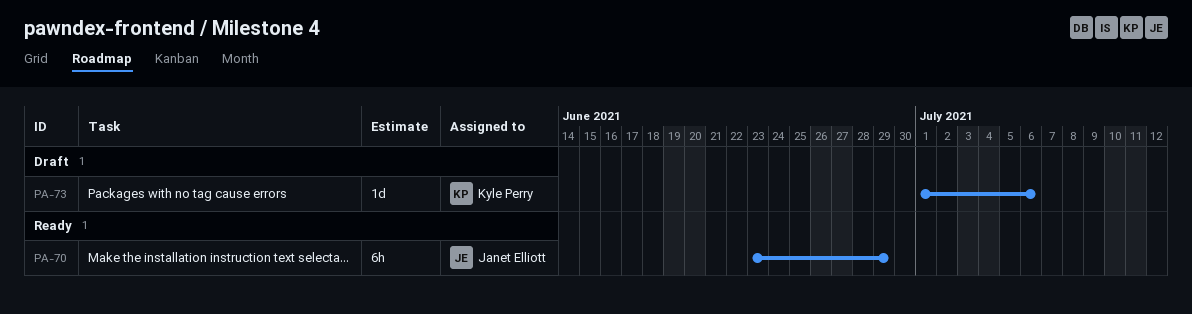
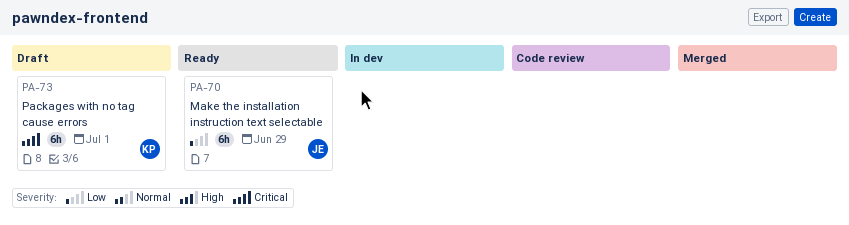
PA-73, estimate: 1d -> 6h
PA-73, due: Jul 6 -> Jul 1

